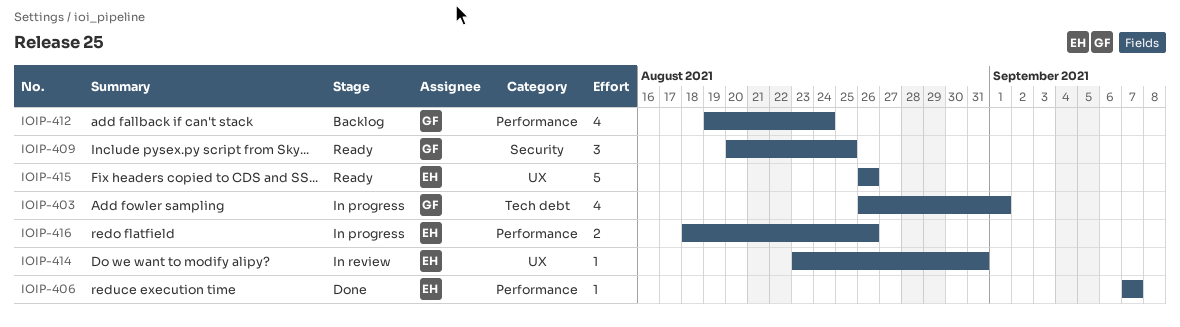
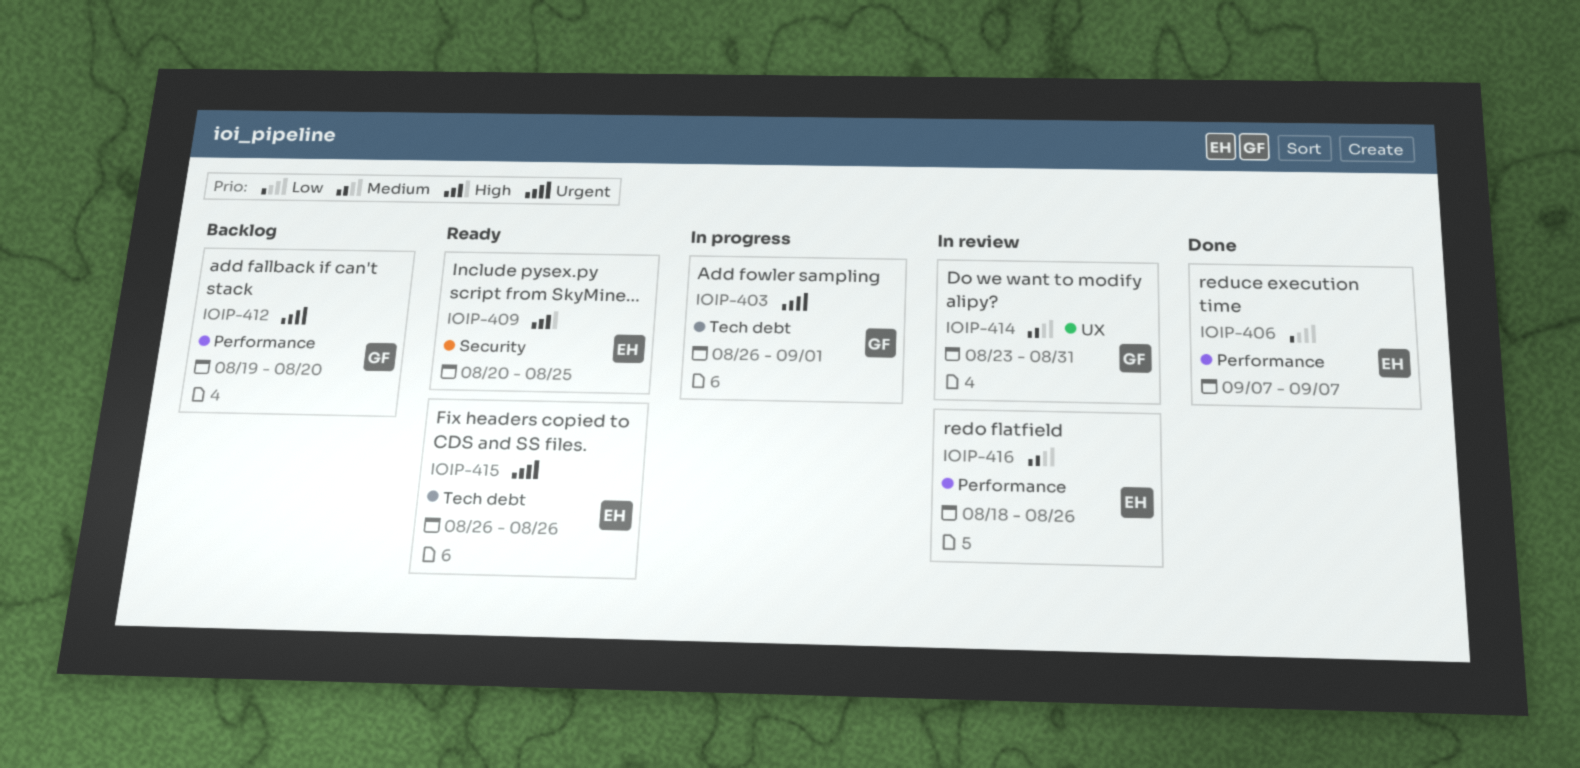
IOIP-409, owner: GF -> EH
IOIP-412, due: Aug 24 -> Aug 20
IOIP-414, owner: EH -> GF
IOIP-415, label: UX -> Tech debt
IOIP-416, status: In progress -> In review

